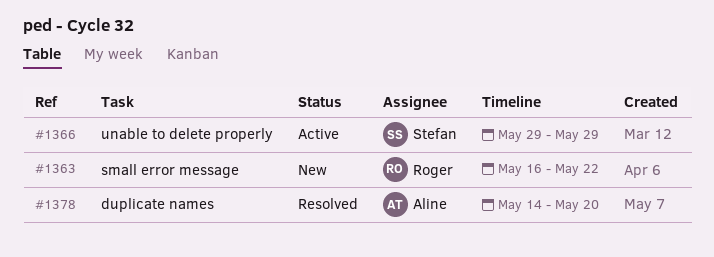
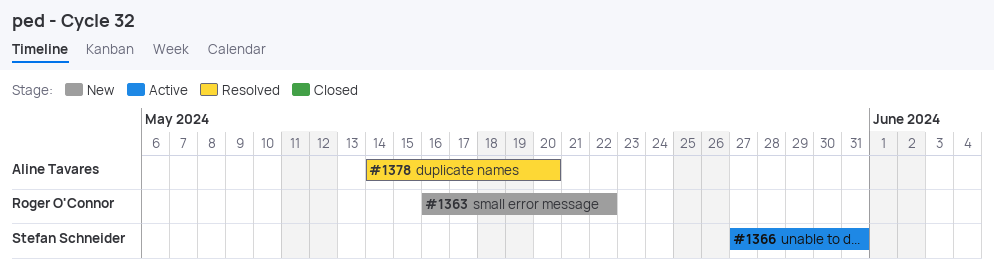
#1366, start: May 29 -> May 27
#1366, due: May 29 -> May 31

